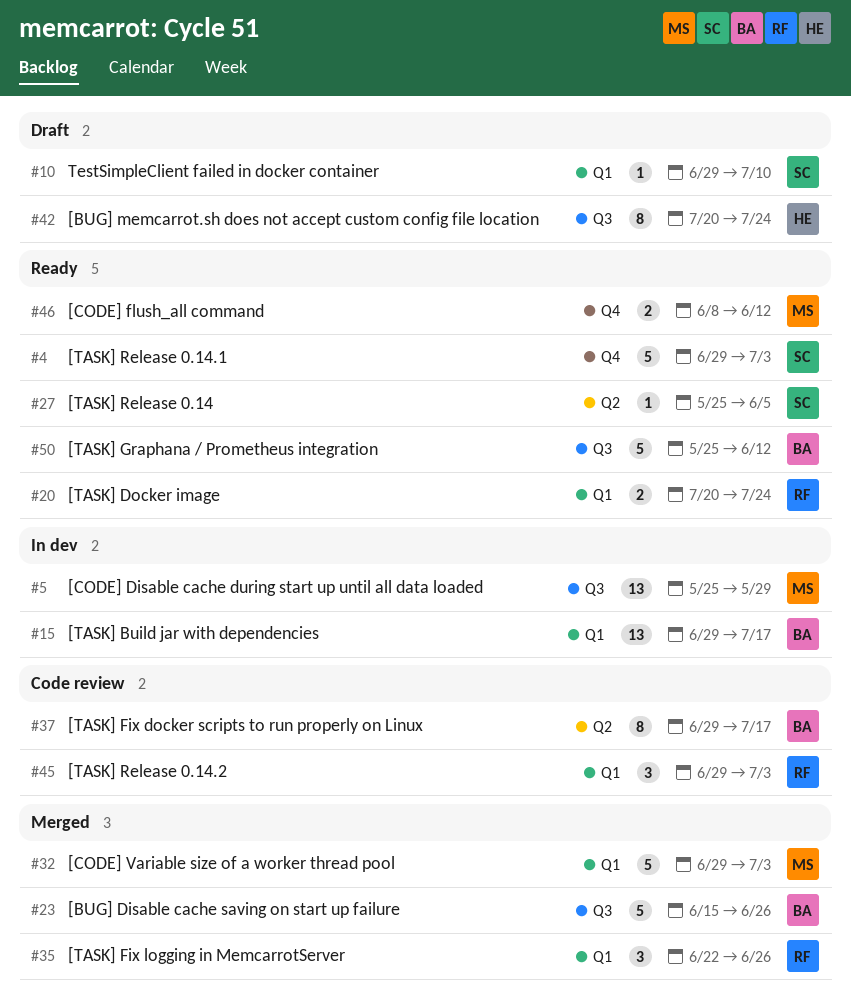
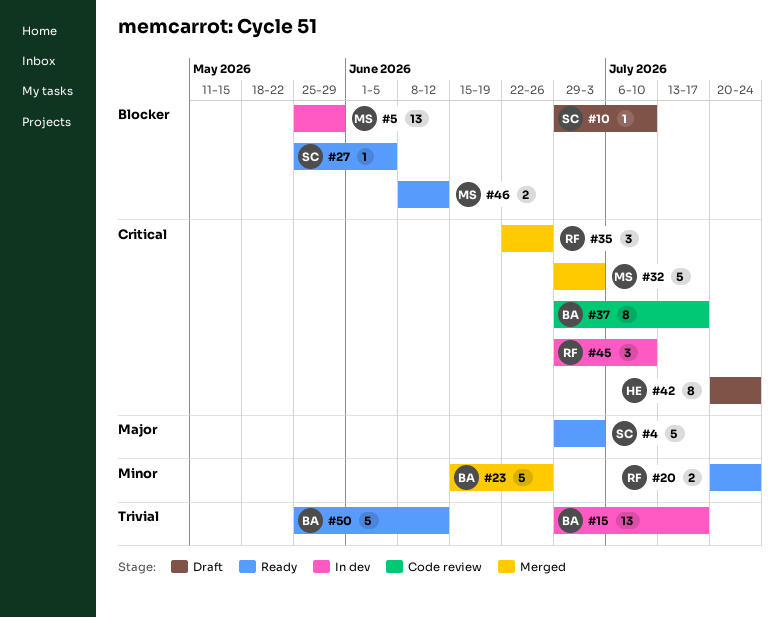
#45, status: Code review -> In dev
#45, due: Jul 3 -> Jul 10

